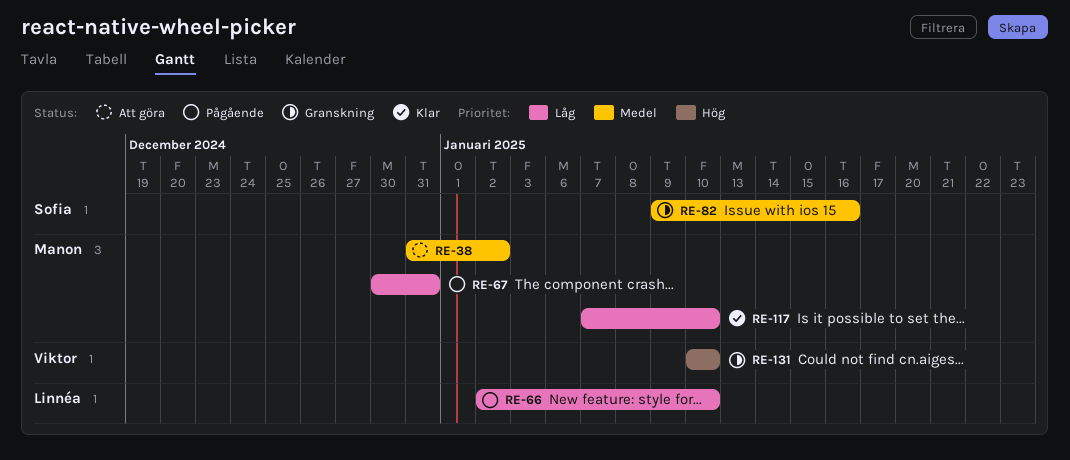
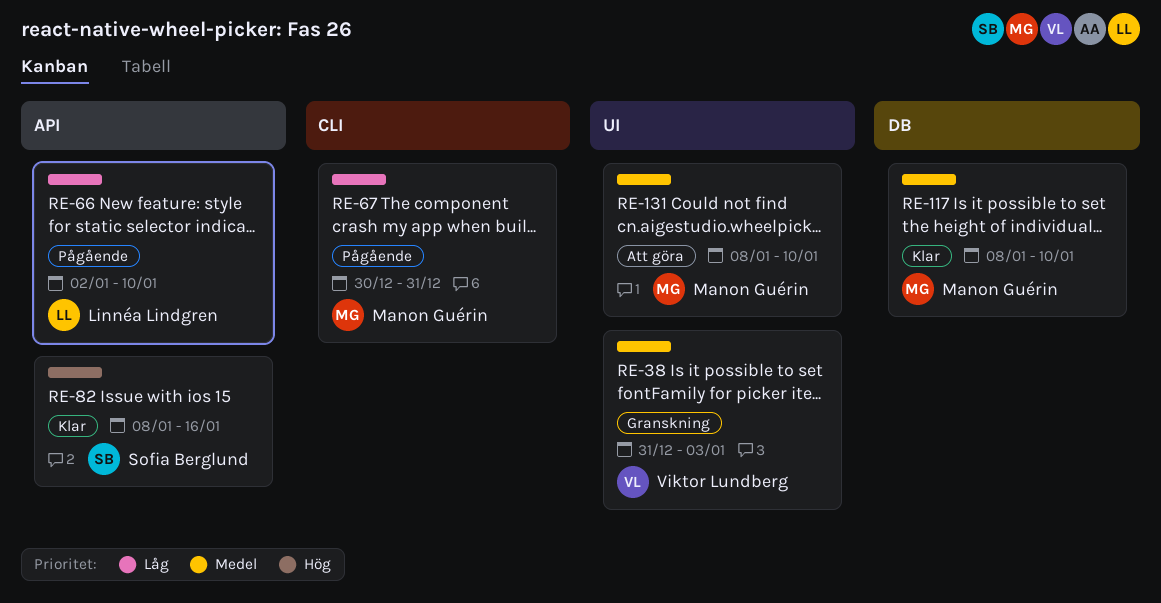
RE-38, status: Att göra -> Granskning
RE-38, owner: Manon Guérin -> Viktor Lundberg
RE-38, due: Jan 2 -> Jan 3
RE-82, status: Granskning -> Klar
RE-82, priority: Medel -> Hög
RE-82, start: Jan 9 -> Jan 8
RE-117, priority: Låg -> Medel
RE-117, start: Jan 7 -> Jan 8
RE-131, status: Granskning -> Att göra
RE-131, owner: Viktor Lundberg -> Manon Guérin
RE-131, priority: Hög -> Medel
RE-131, start: Jan 10 -> Jan 8

